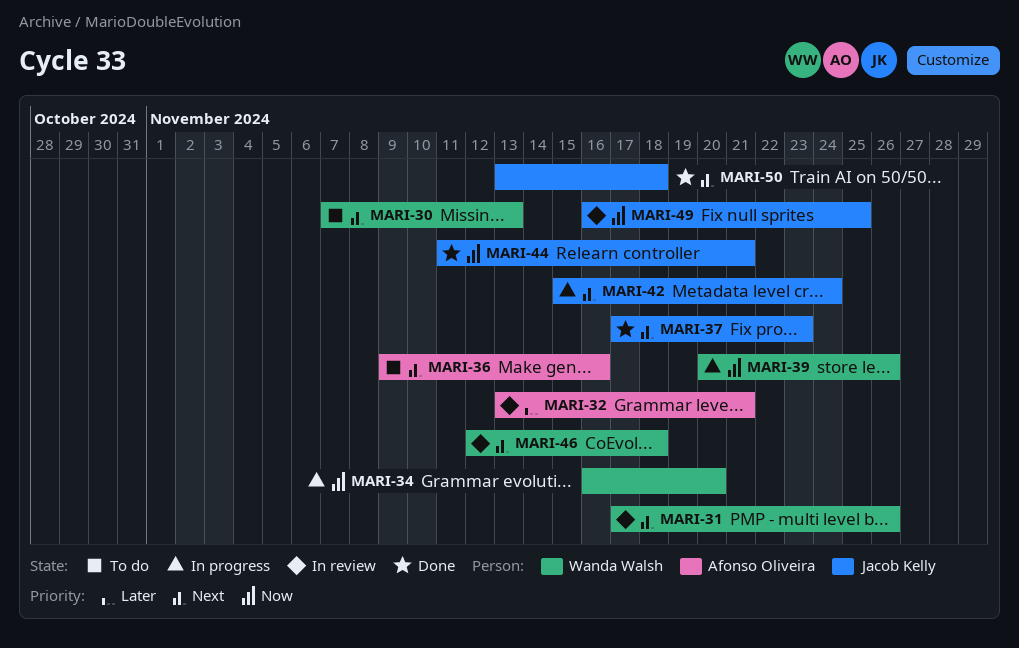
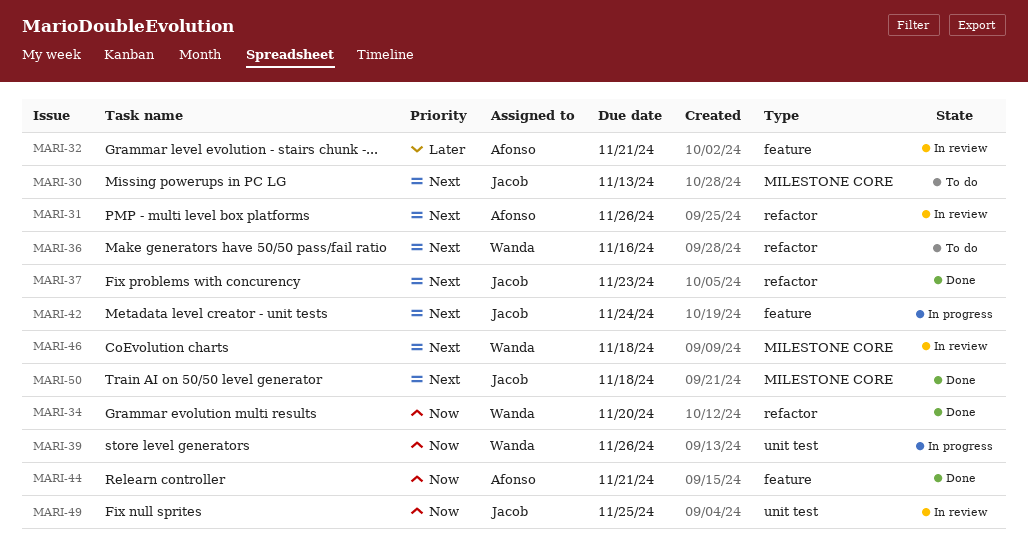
MARI-30, owner: Wanda Walsh -> Jacob Kelly
MARI-31, owner: Wanda Walsh -> Afonso Oliveira
MARI-34, status: In progress -> Done
MARI-36, owner: Afonso Oliveira -> Wanda Walsh
MARI-44, owner: Jacob Kelly -> Afonso Oliveira

